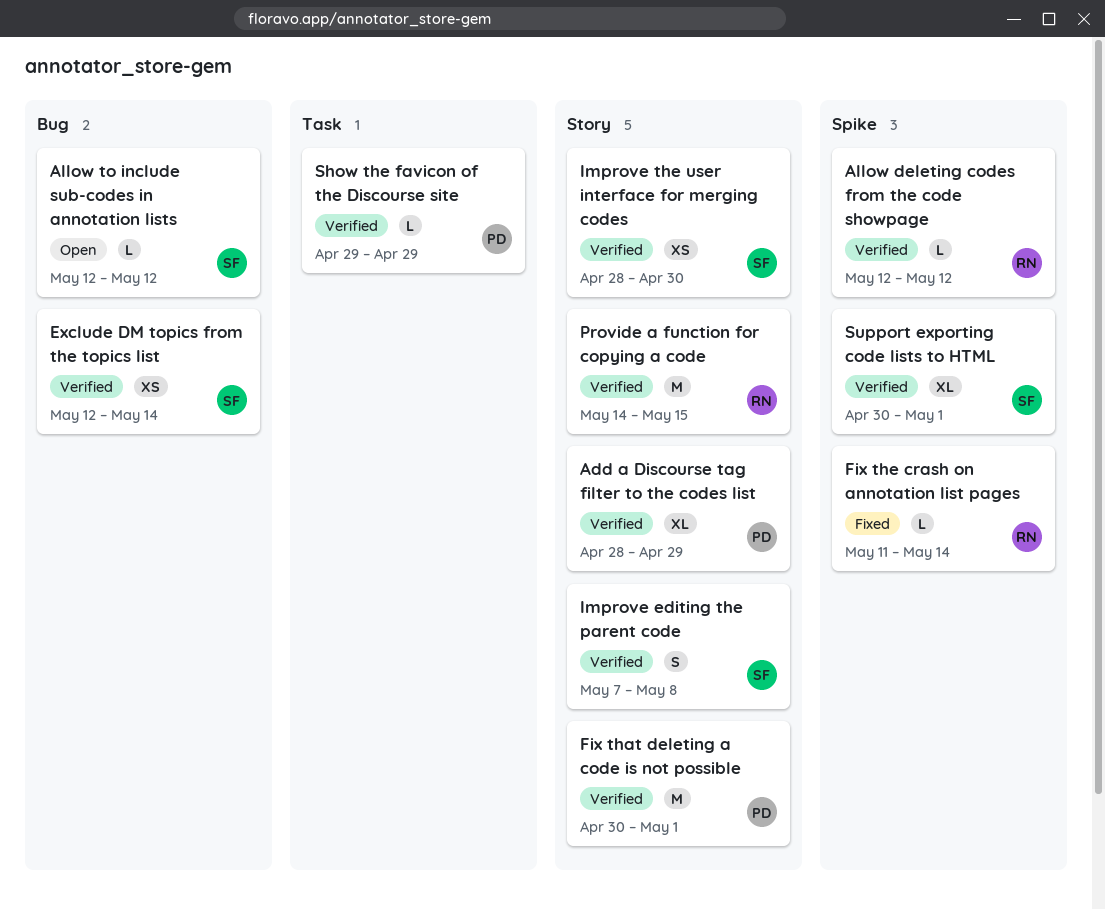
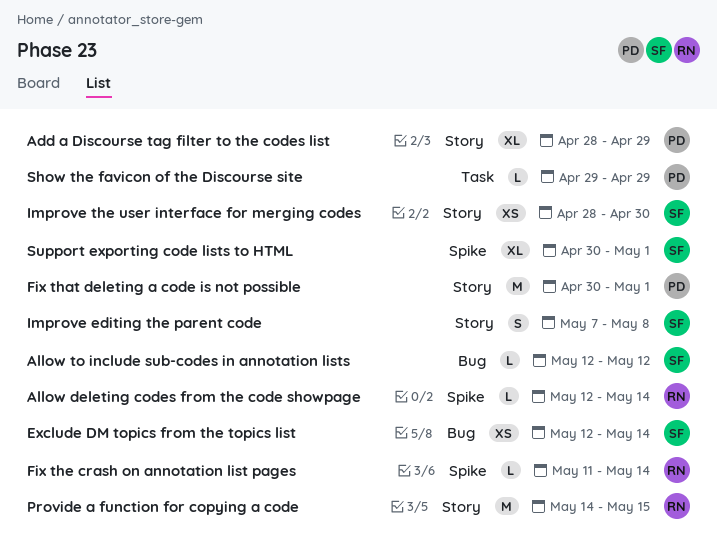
Allow deleting codes from the code showpage, due: May 12 -> May 14

